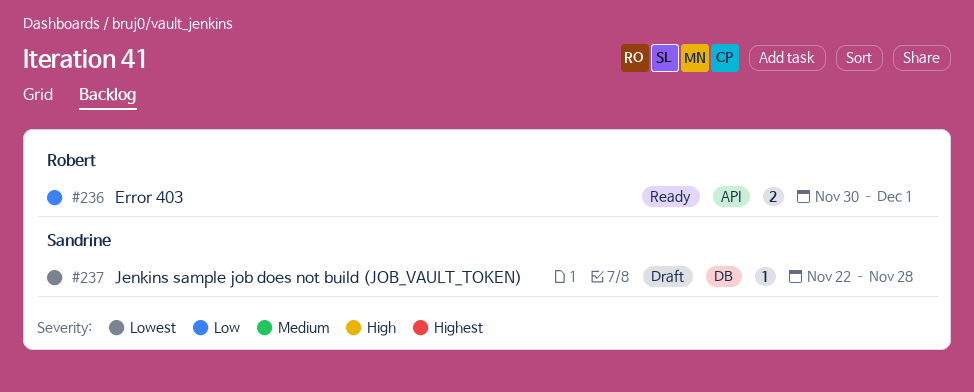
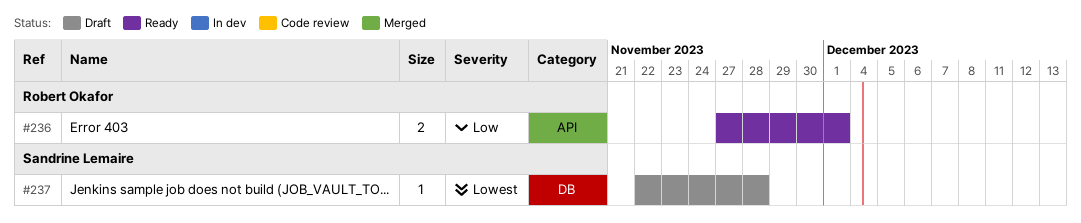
#236, start: Nov 30 -> Nov 27

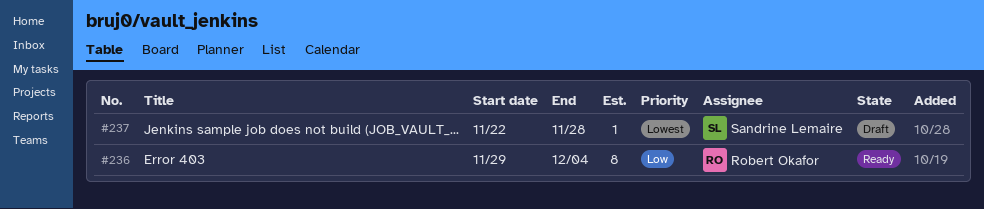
#236, estimate: 2 -> 8
#236, start: Nov 27 -> Nov 29
#236, due: Dec 1 -> Dec 4

